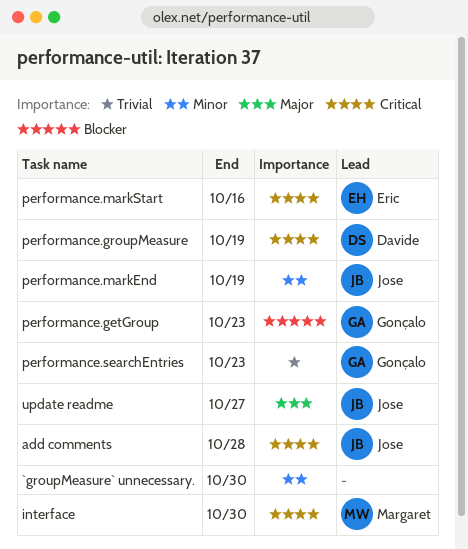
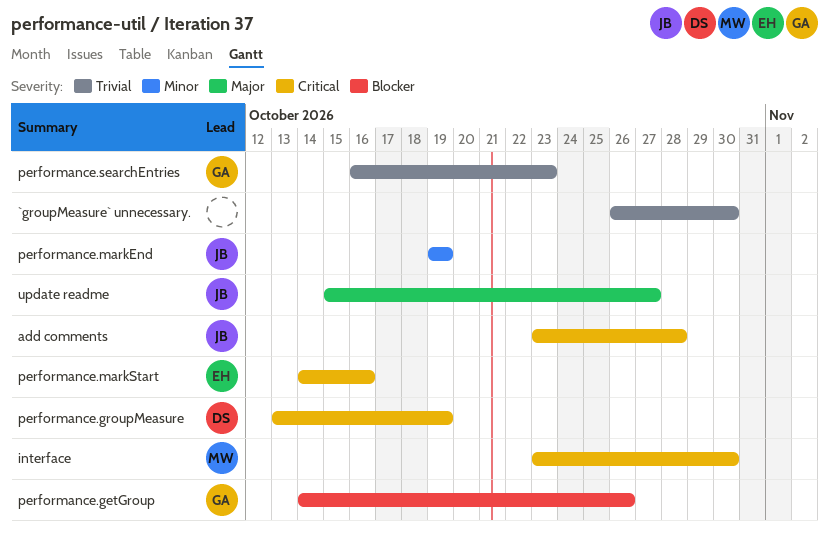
`groupMeasure` unnecessary., priority: Minor -> Trivial
performance.getGroup, due: Oct 23 -> Oct 26

